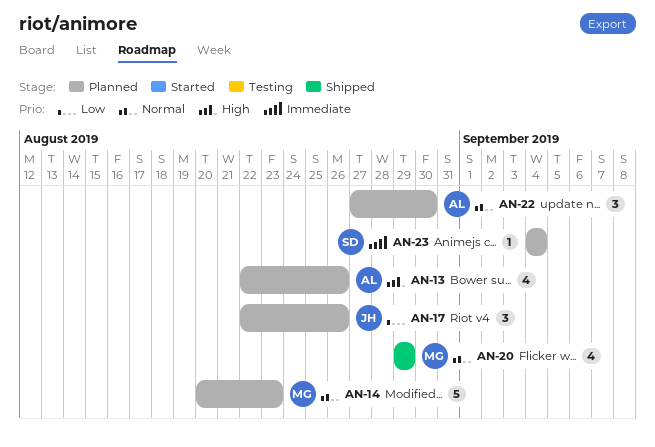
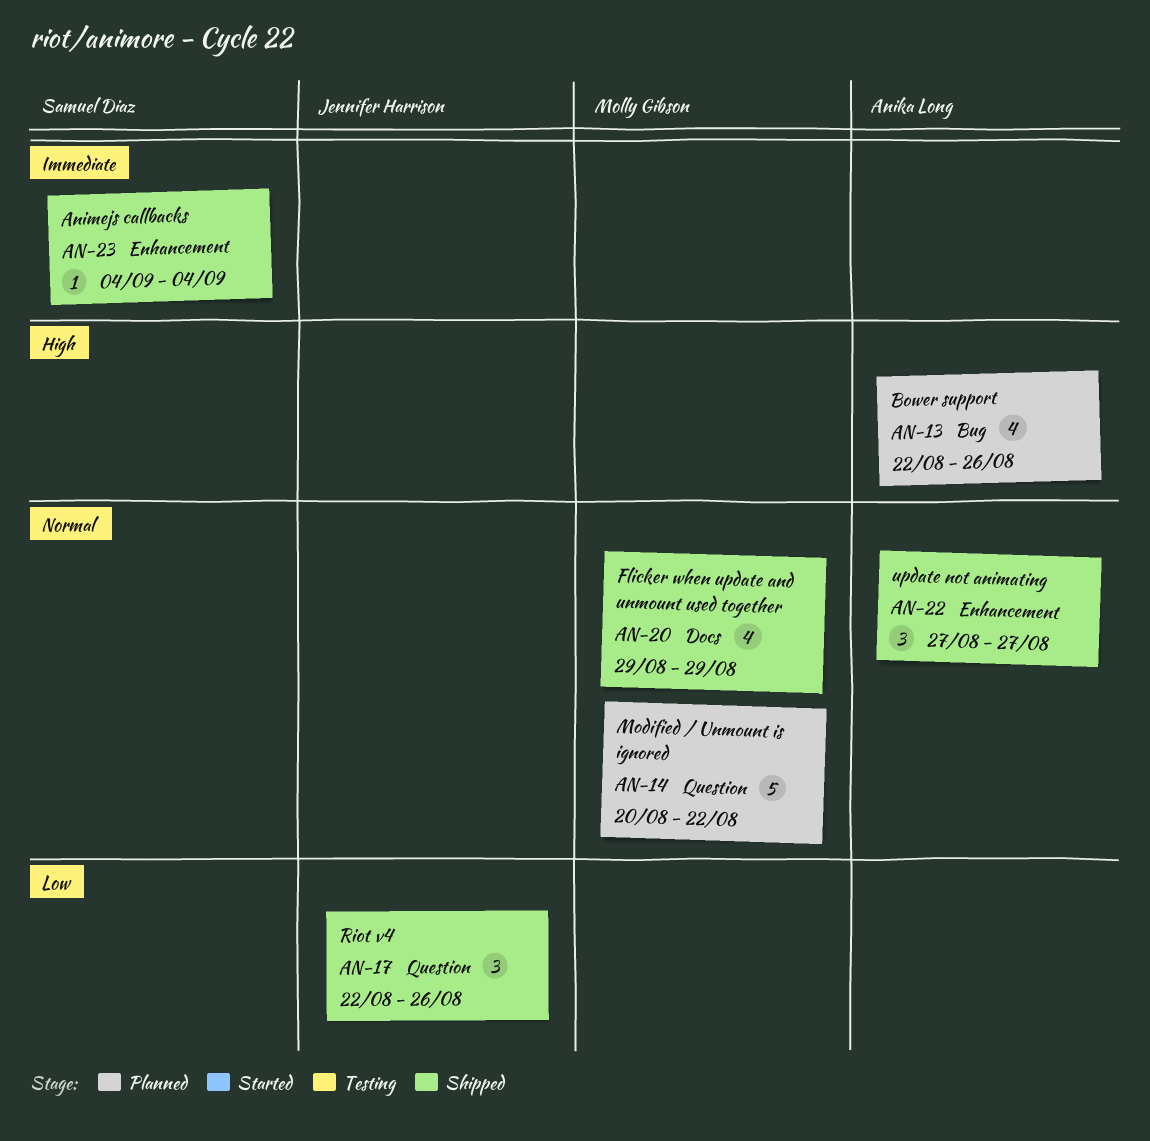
AN-14, due: Aug 23 -> Aug 22
AN-17, status: Planned -> Shipped
AN-22, status: Planned -> Shipped
AN-22, due: Aug 30 -> Aug 27
AN-23, status: Planned -> Shipped

